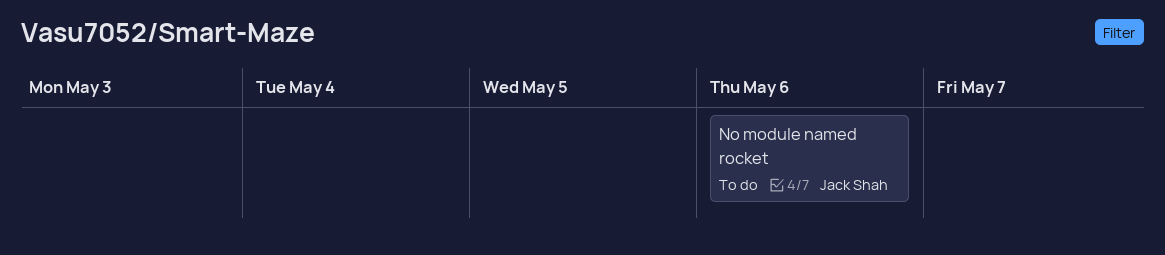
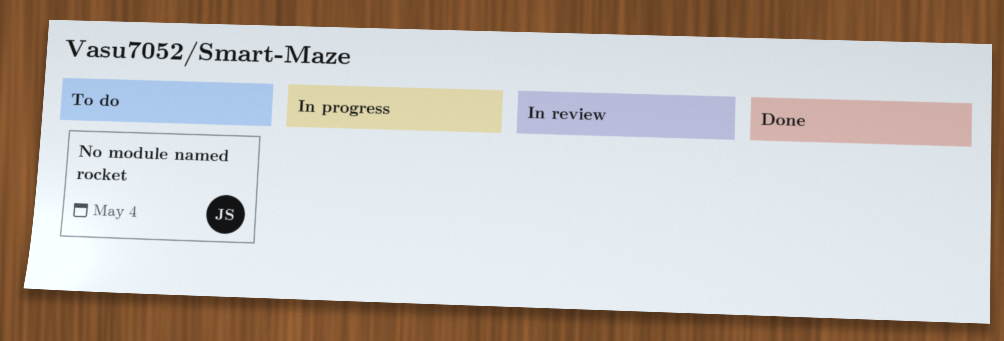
No module named rocket, due: May 6 -> May 4

